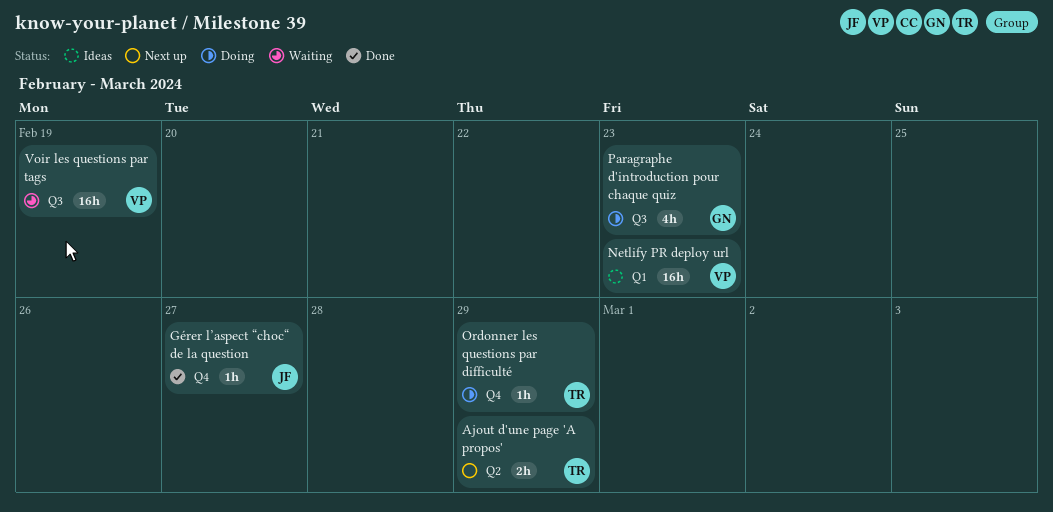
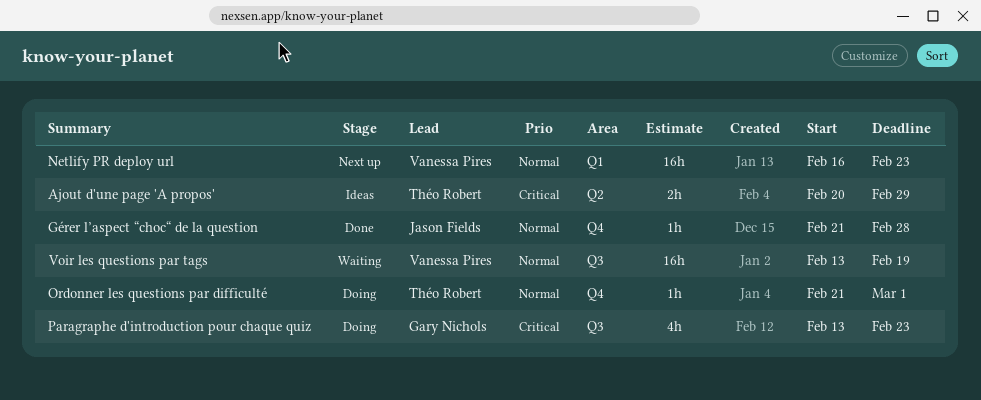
Ajout d'une page 'A propos', status: Next up -> Ideas
Gérer l’aspect “choc“ de la question, due: Feb 27 -> Feb 28
Netlify PR deploy url, status: Ideas -> Next up
Ordonner les questions par difficulté, due: Feb 29 -> Mar 1

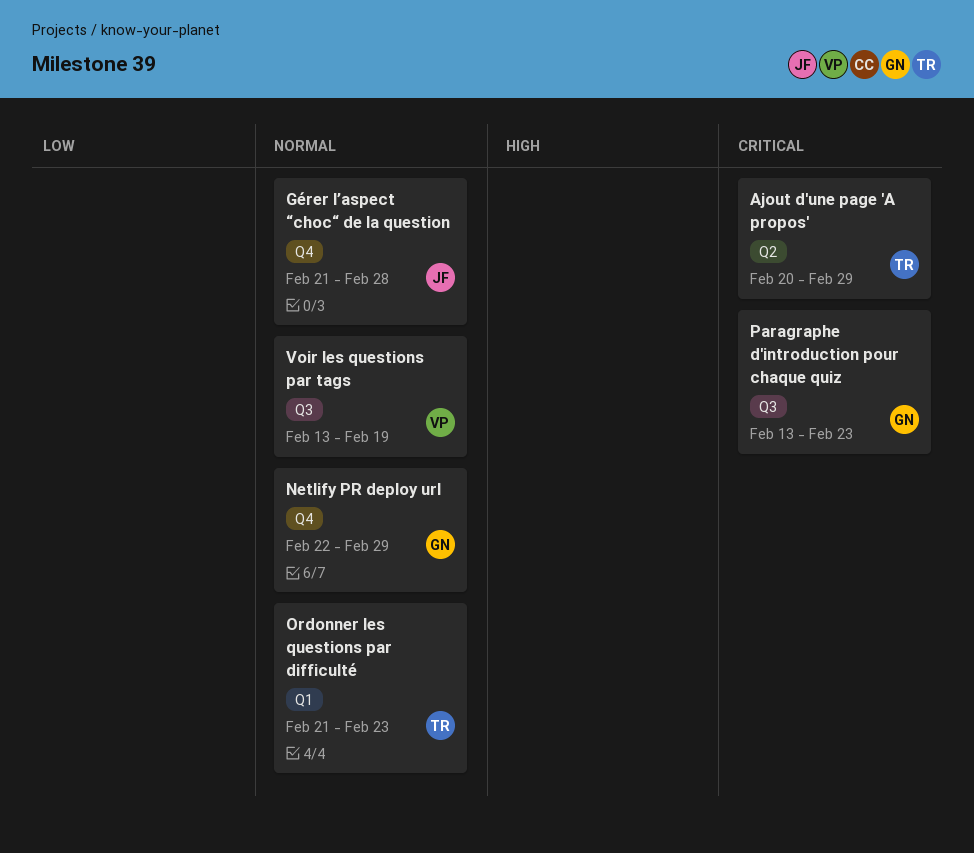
Netlify PR deploy url, owner: Vanessa Pires -> Gary Nichols
Netlify PR deploy url, label: Q1 -> Q4
Netlify PR deploy url, start: Feb 16 -> Feb 22
Netlify PR deploy url, due: Feb 23 -> Feb 29
Ordonner les questions par difficulté, label: Q4 -> Q1
Ordonner les questions par difficulté, due: Mar 1 -> Feb 23

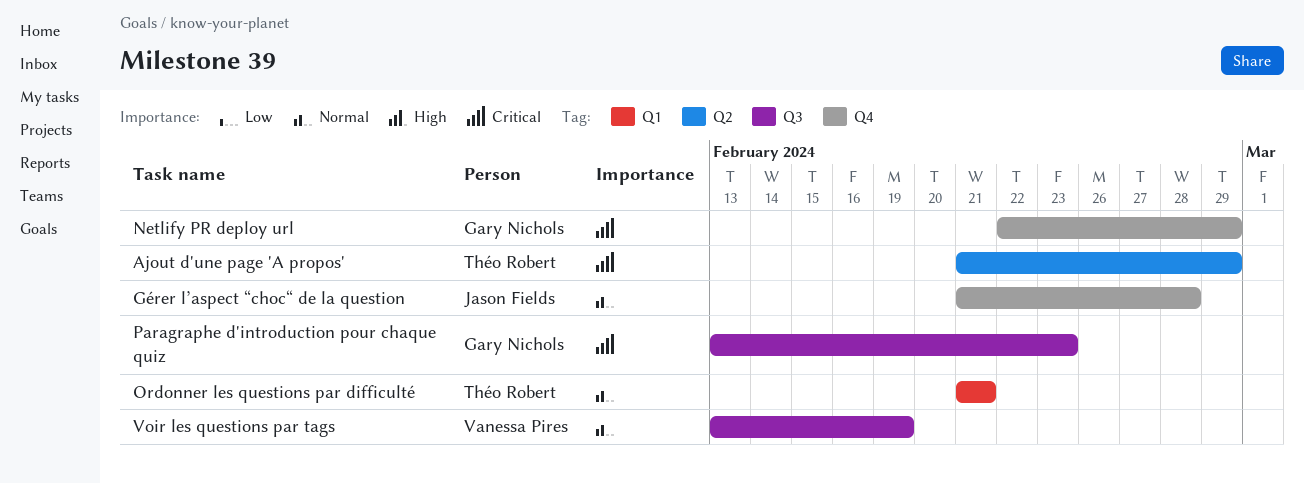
Ajout d'une page 'A propos', start: Feb 20 -> Feb 21
Netlify PR deploy url, priority: Normal -> Critical
Ordonner les questions par difficulté, due: Feb 23 -> Feb 21

